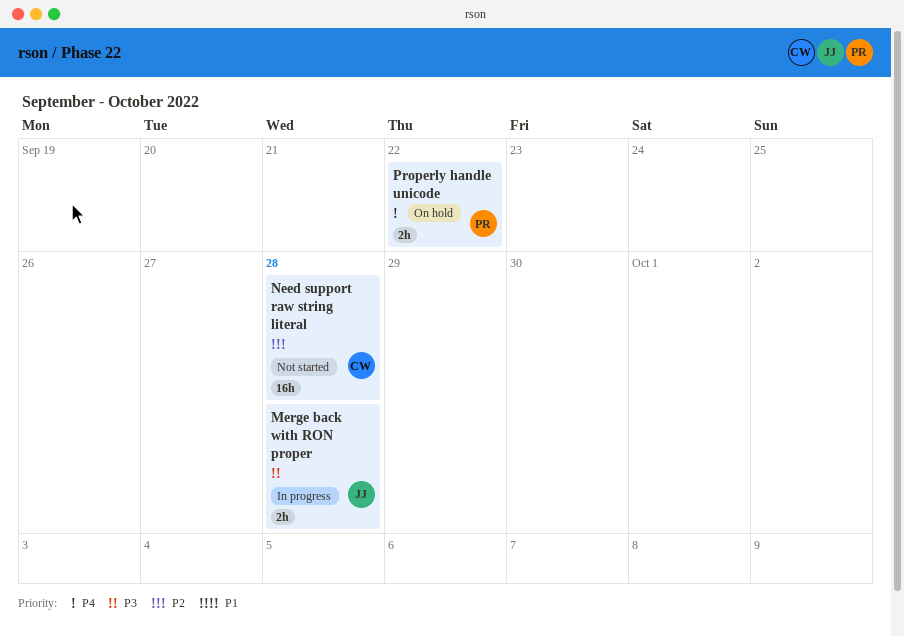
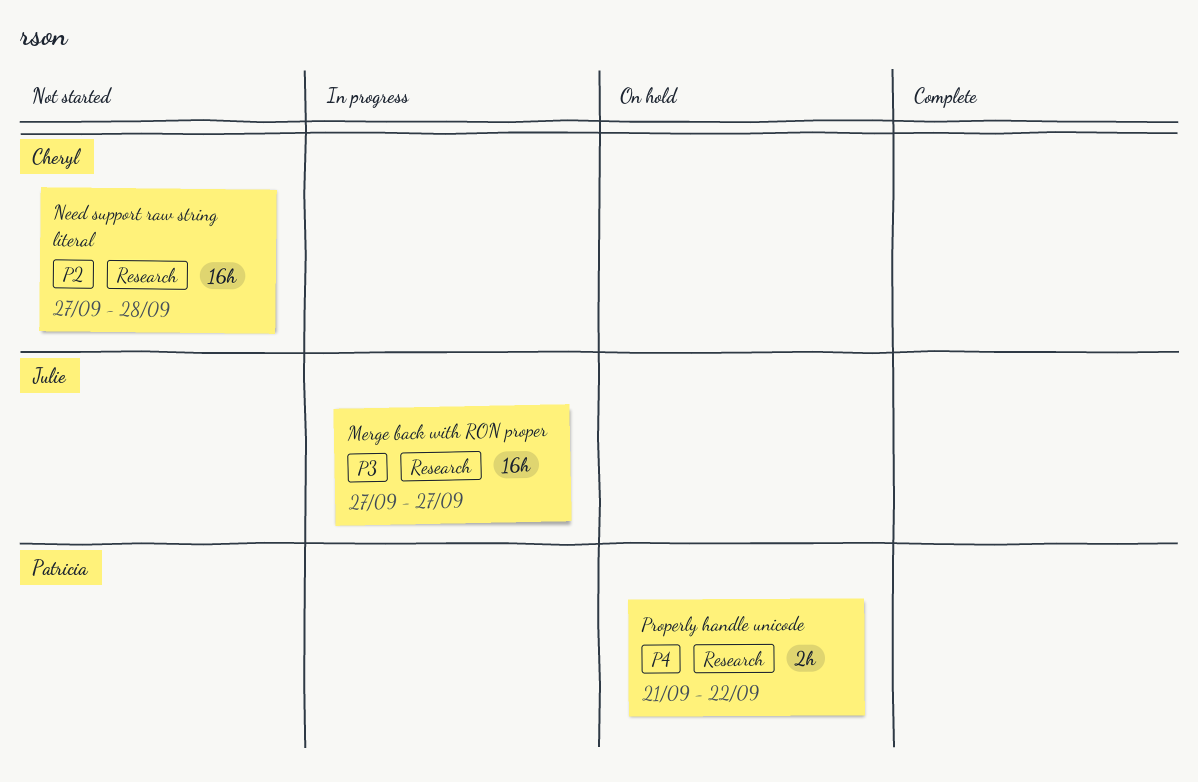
Merge back with RON proper, estimate: 2h -> 16h
Merge back with RON proper, due: Sep 28 -> Sep 27

